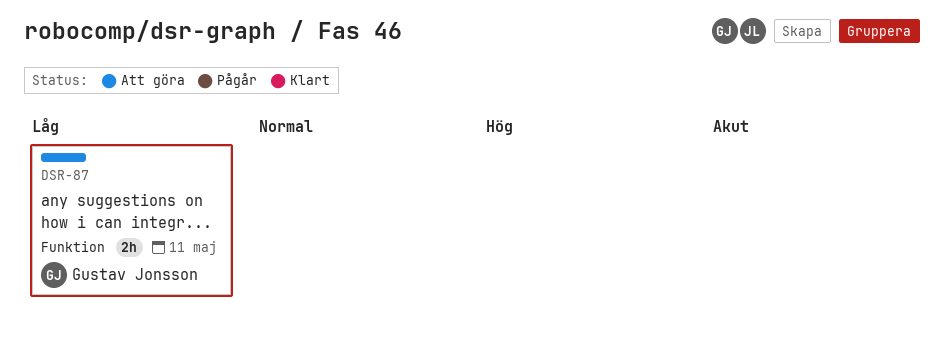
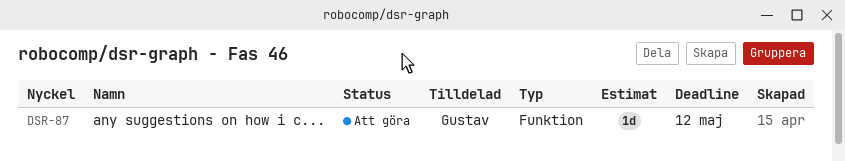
DSR-87, estimate: 2h -> 1d
DSR-87, due: May 11 -> May 12

